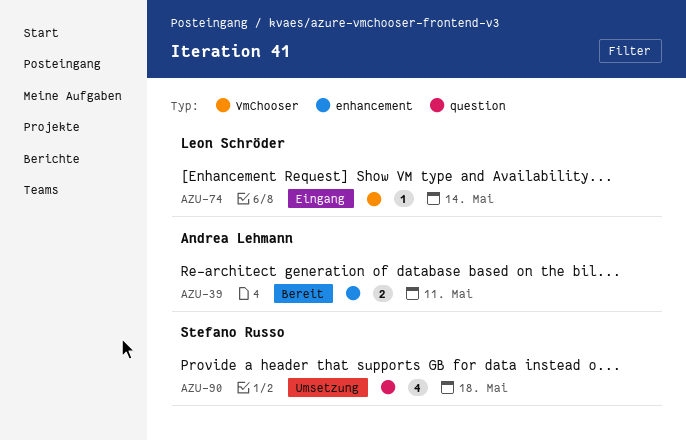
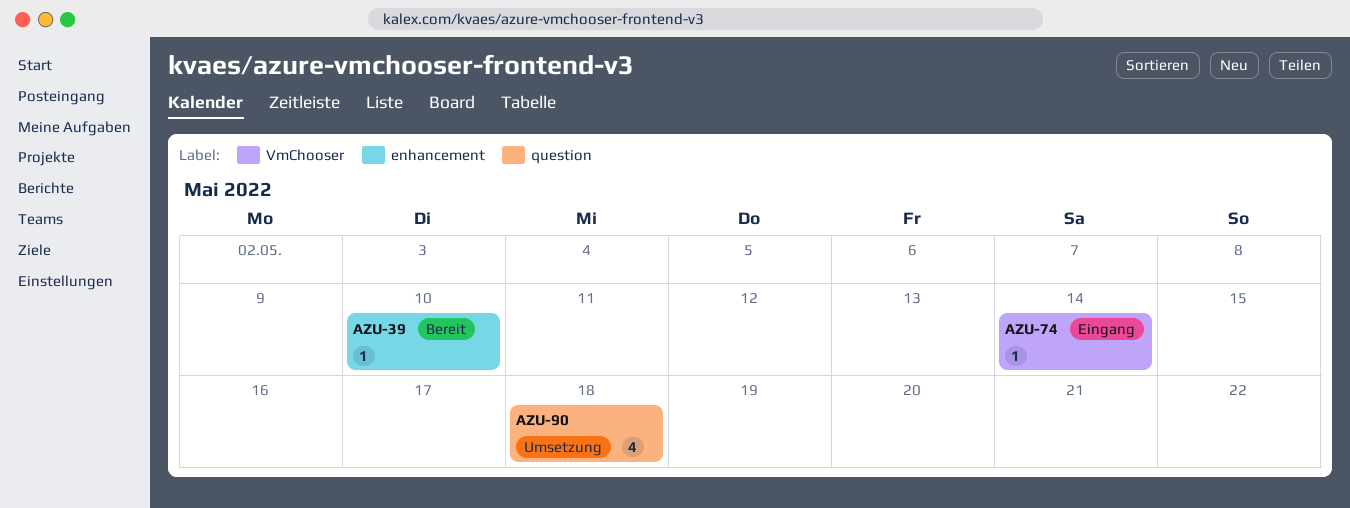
AZU-39, estimate: 2 -> 1
AZU-39, due: May 11 -> May 10

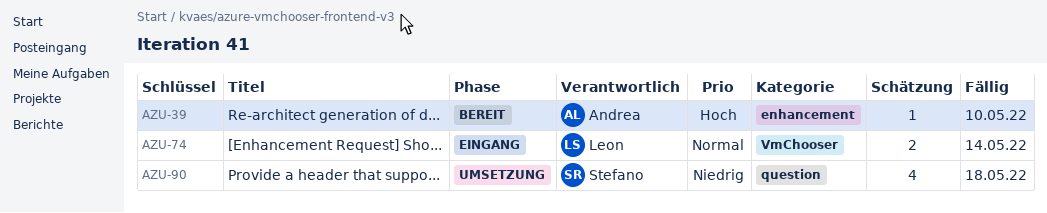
AZU-74, estimate: 1 -> 2

